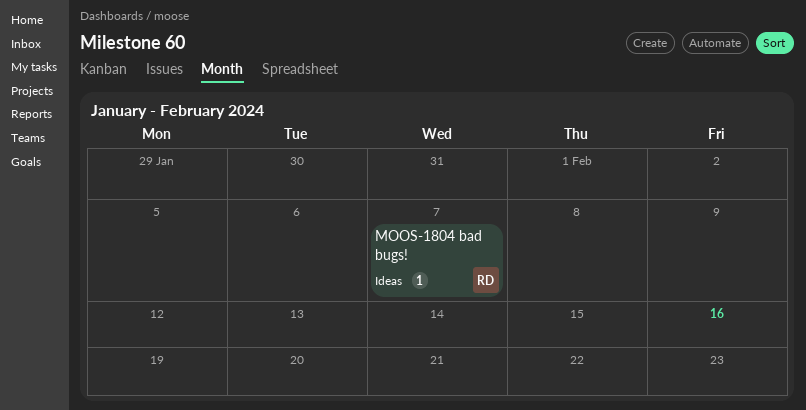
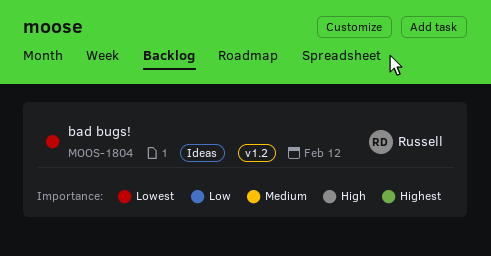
MOOS-1804, due: Feb 7 -> Feb 12

